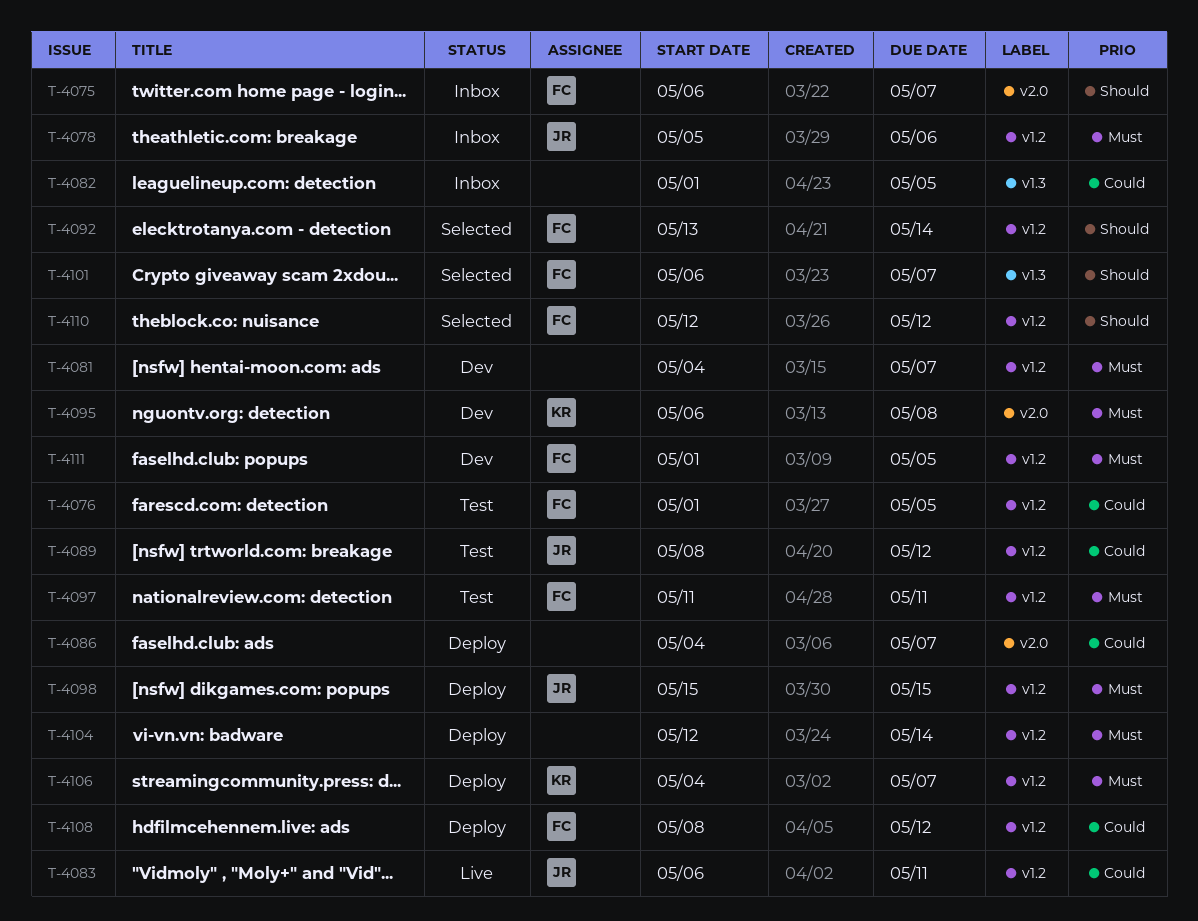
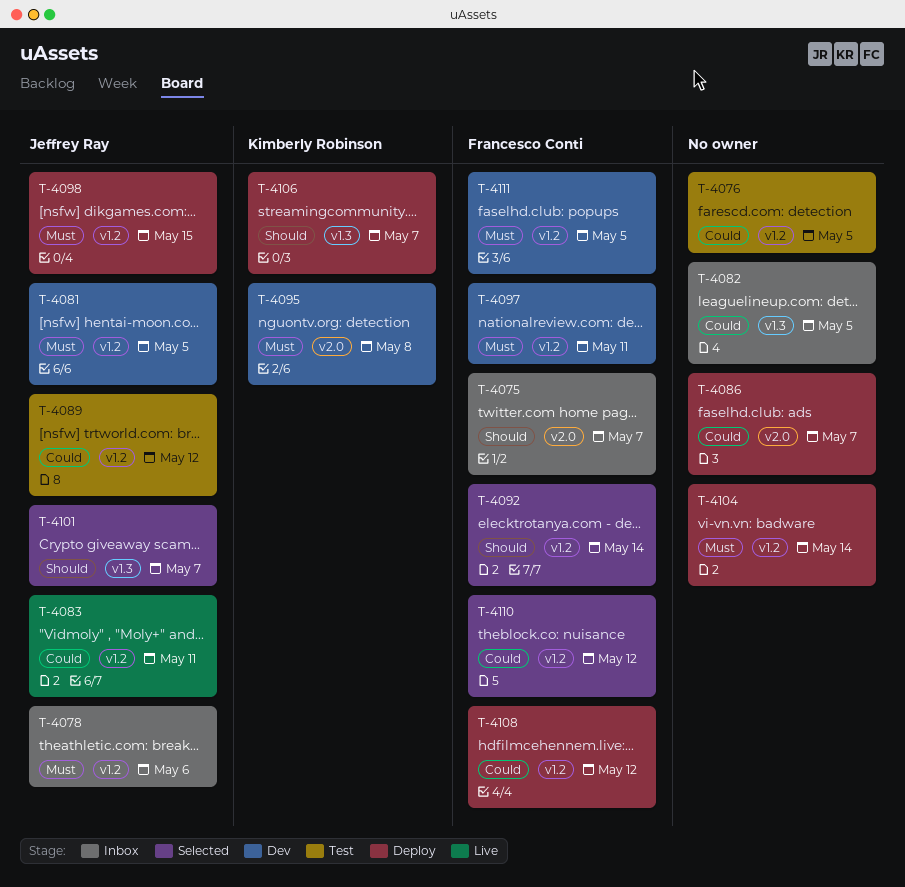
T-4076, owner: Francesco Conti -> none
T-4081, owner: none -> Jeffrey Ray
T-4081, due: May 7 -> May 5
T-4097, status: Test -> Dev
T-4101, owner: Francesco Conti -> Jeffrey Ray
T-4106, priority: Must -> Should
T-4106, label: v1.2 -> v1.3
T-4110, priority: Should -> Could

